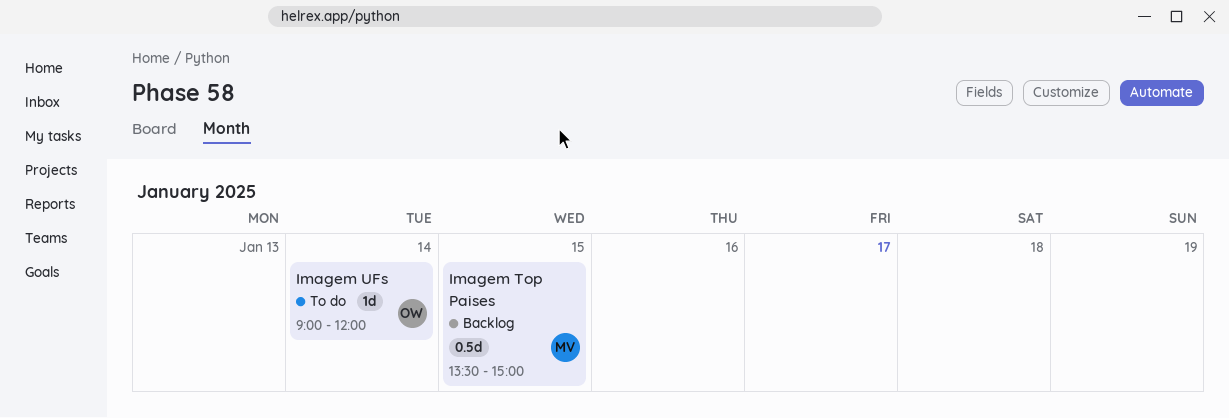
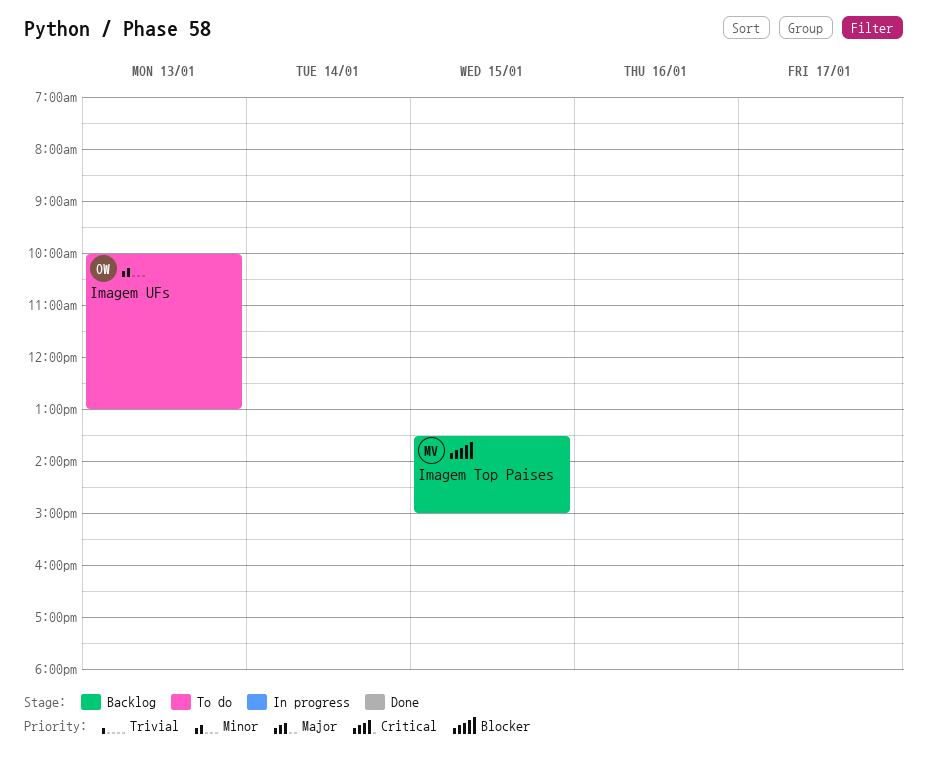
Imagem UFs, day: Jan 14 -> Jan 13
Imagem UFs, begins: 09:00 -> 10:00
Imagem UFs, ends: 12:00 -> 13:00

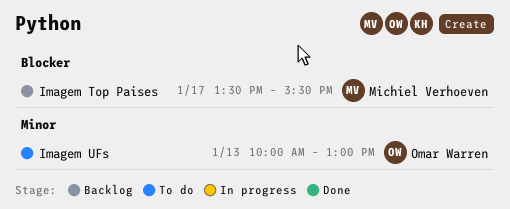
Imagem Top Paises, day: Jan 15 -> Jan 17
Imagem Top Paises, ends: 15:00 -> 15:30

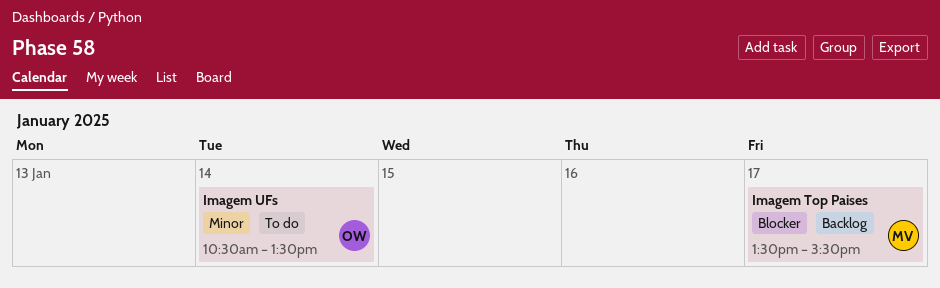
Imagem UFs, day: Jan 13 -> Jan 14
Imagem UFs, begins: 10:00 -> 10:30
Imagem UFs, ends: 13:00 -> 13:30

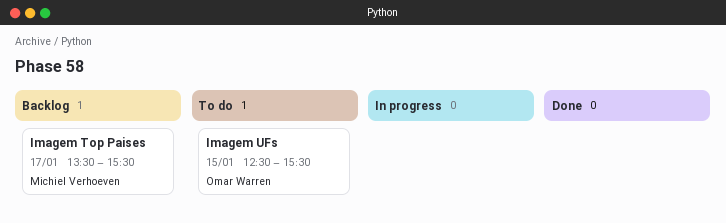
Imagem UFs, day: Jan 14 -> Jan 15
Imagem UFs, begins: 10:30 -> 12:30
Imagem UFs, ends: 13:30 -> 15:30

